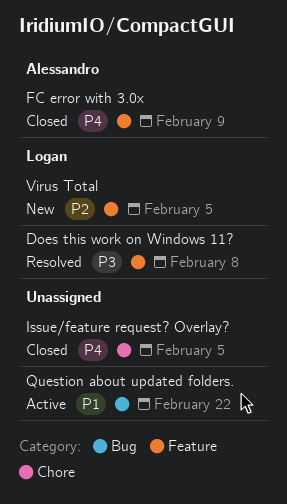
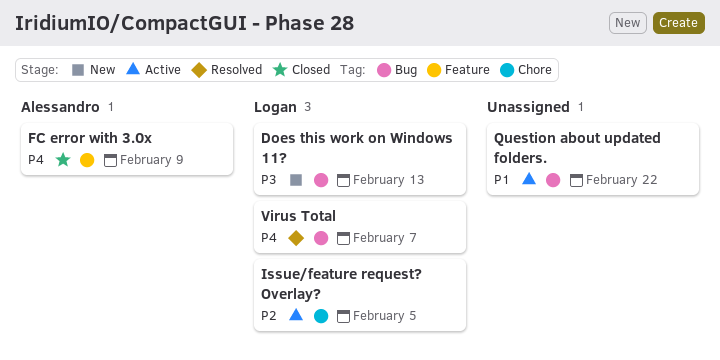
Does this work on Windows 11?, status: Resolved -> New
Does this work on Windows 11?, label: Feature -> Bug
Does this work on Windows 11?, due: Feb 8 -> Feb 13
Issue/feature request? Overlay?, status: Closed -> Active
Issue/feature request? Overlay?, owner: none -> Logan
Issue/feature request? Overlay?, priority: P4 -> P2
Virus Total, status: New -> Resolved
Virus Total, priority: P2 -> P4
Virus Total, label: Feature -> Bug
Virus Total, due: Feb 5 -> Feb 7

